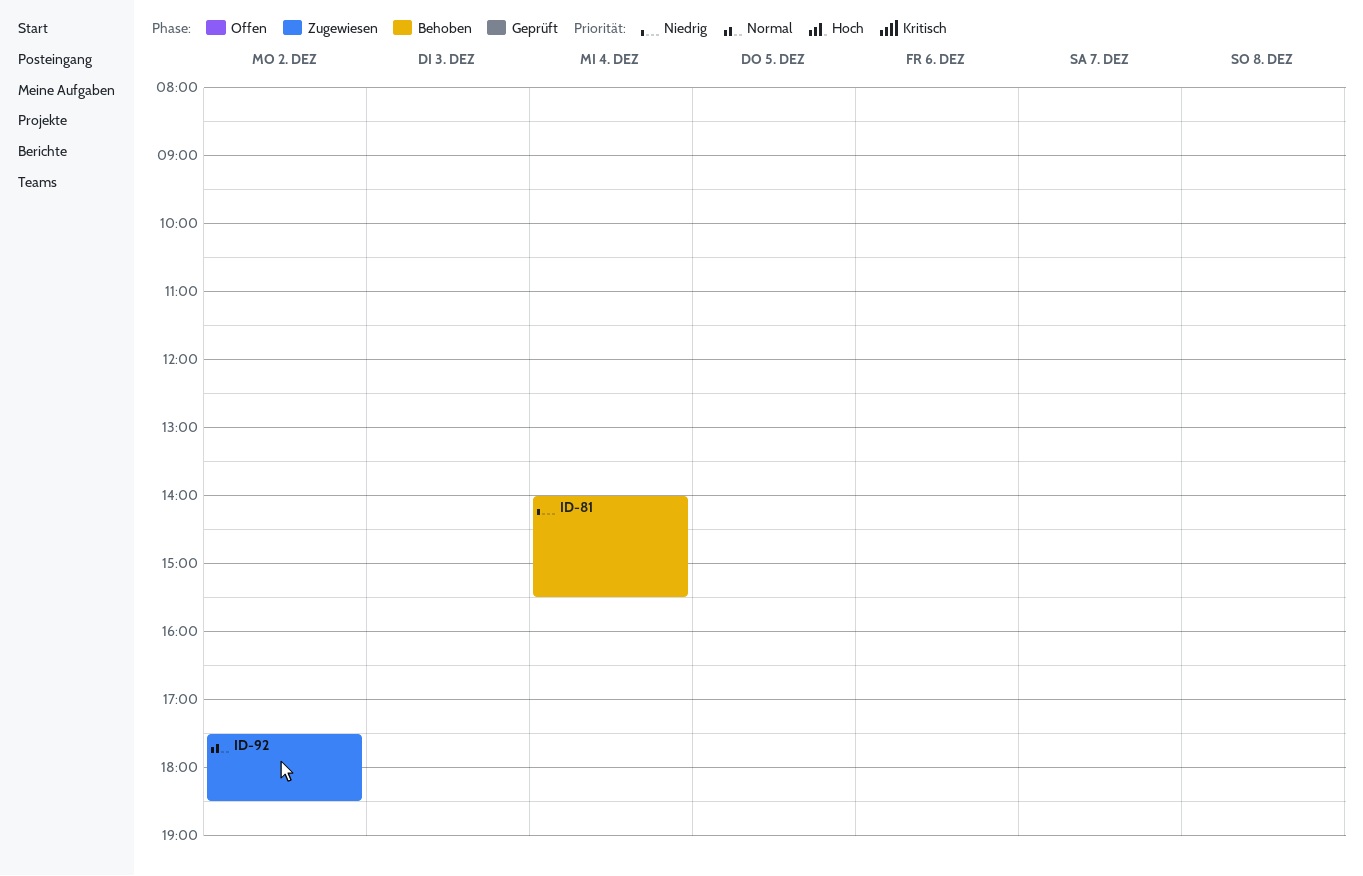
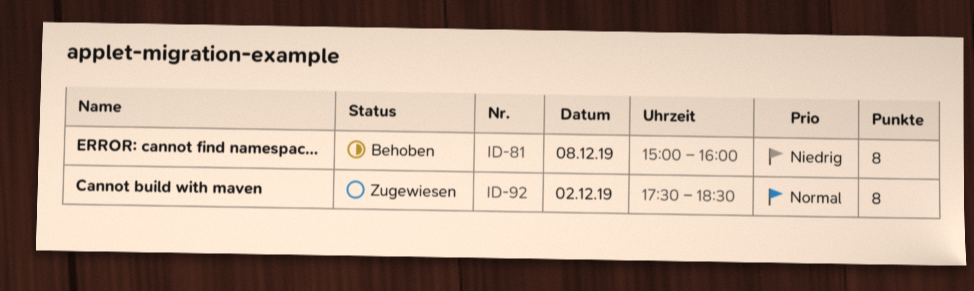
ID-81, day: Dec 4 -> Dec 8
ID-81, begins: 14:00 -> 15:00
ID-81, ends: 15:30 -> 16:00

